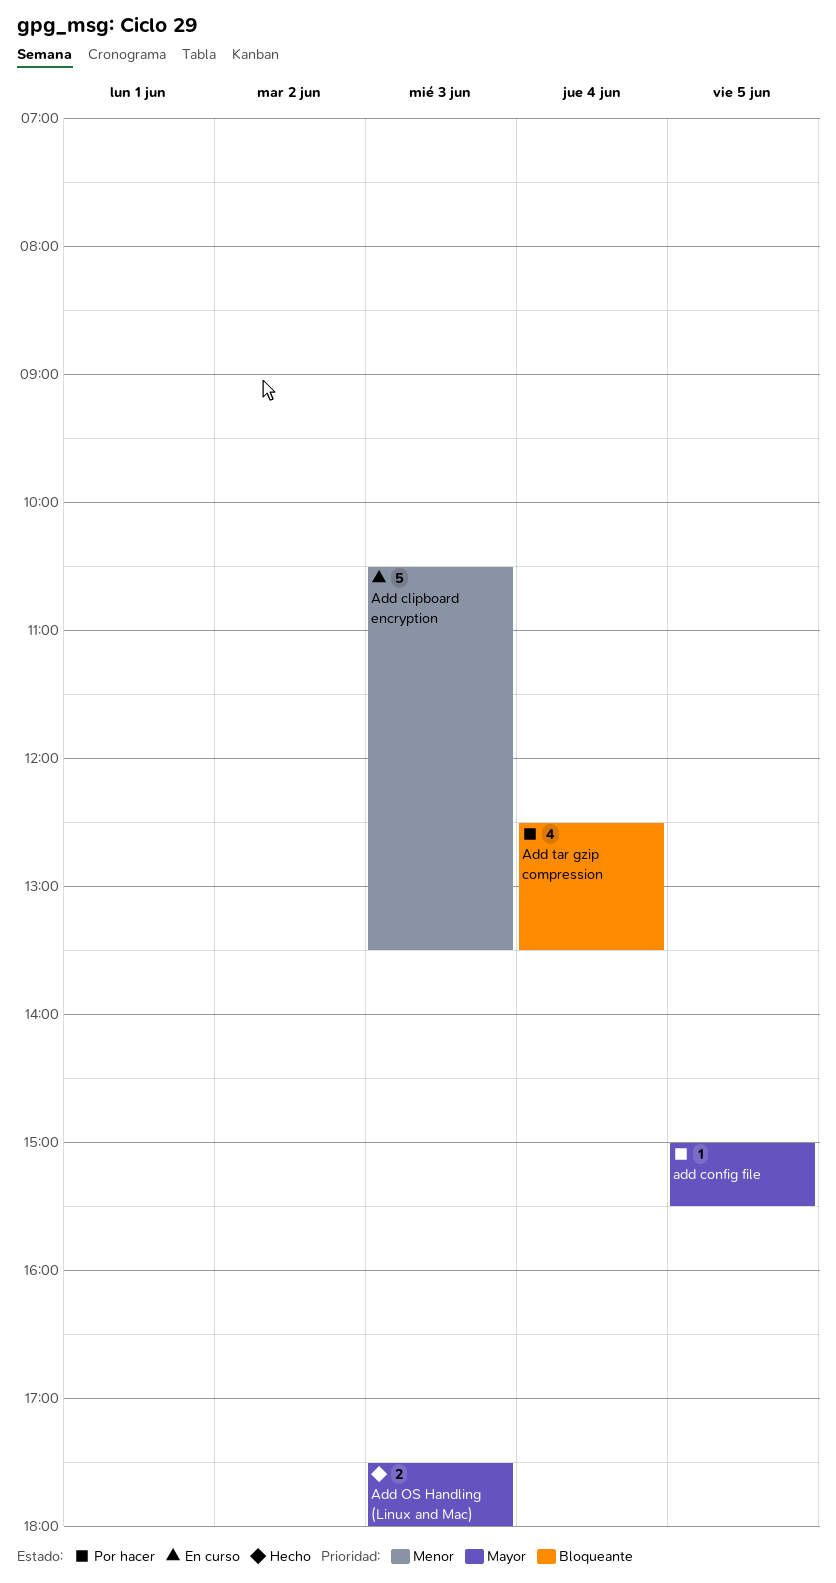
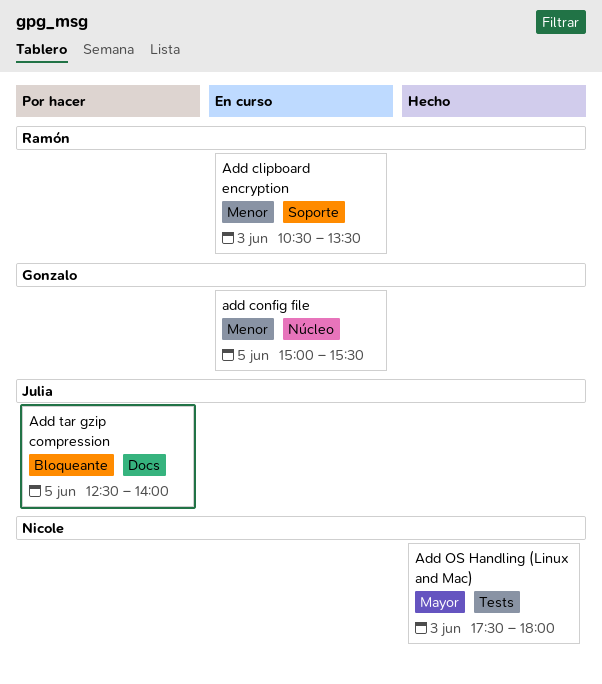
add config file, status: Por hacer -> En curso
add config file, priority: Mayor -> Menor
Add tar gzip compression, day: Jun 4 -> Jun 5
Add tar gzip compression, ends: 13:30 -> 14:00

